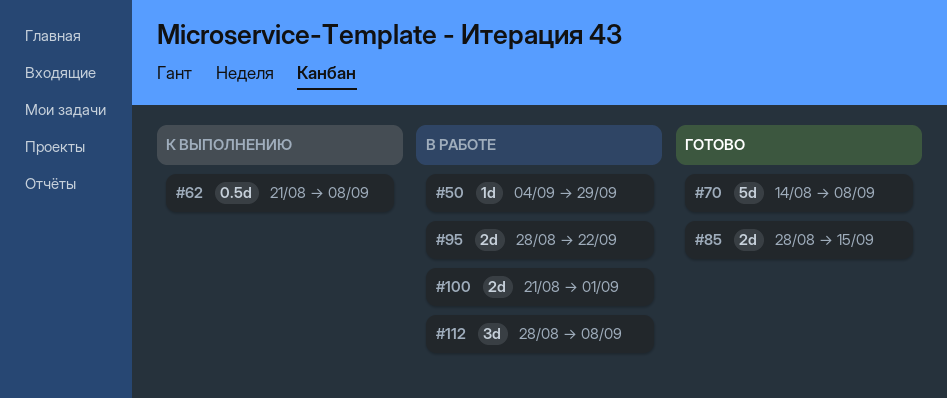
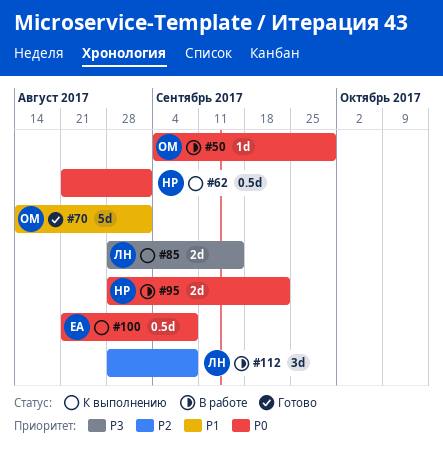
#62, due: Sep 8 -> Sep 1
#70, due: Sep 8 -> Sep 1
#85, status: Готово -> К выполнению
#100, status: В работе -> К выполнению
#100, estimate: 2d -> 0.5d
#100, due: Sep 1 -> Sep 8

